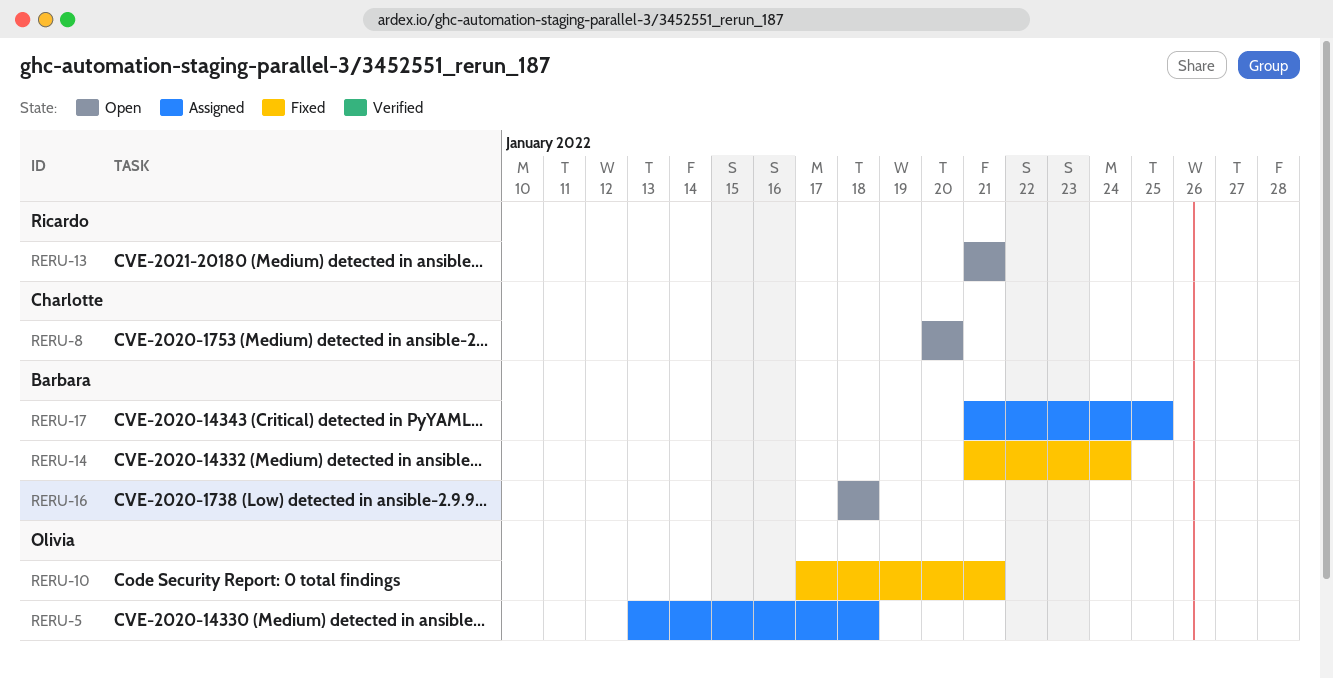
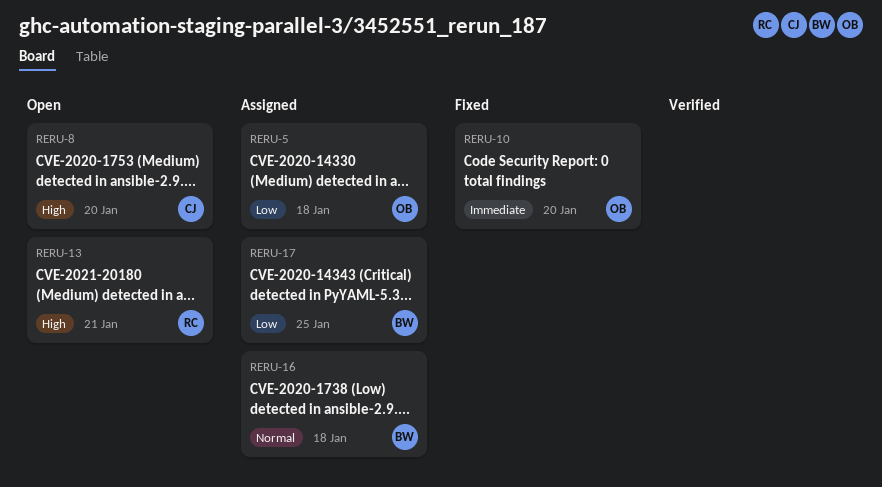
RERU-10, due: Jan 21 -> Jan 20
RERU-14: present -> none
RERU-16, status: Open -> Assigned

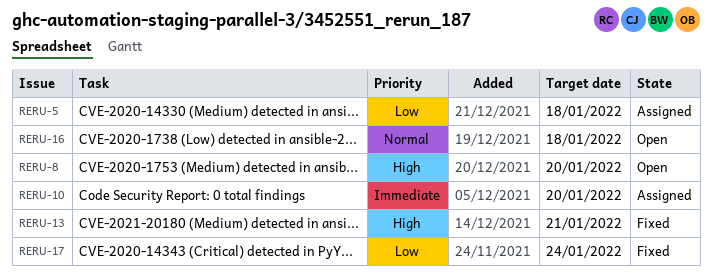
RERU-10, status: Fixed -> Assigned
RERU-13, status: Open -> Fixed
RERU-16, status: Assigned -> Open
RERU-17, status: Assigned -> Fixed
RERU-17, due: Jan 25 -> Jan 24

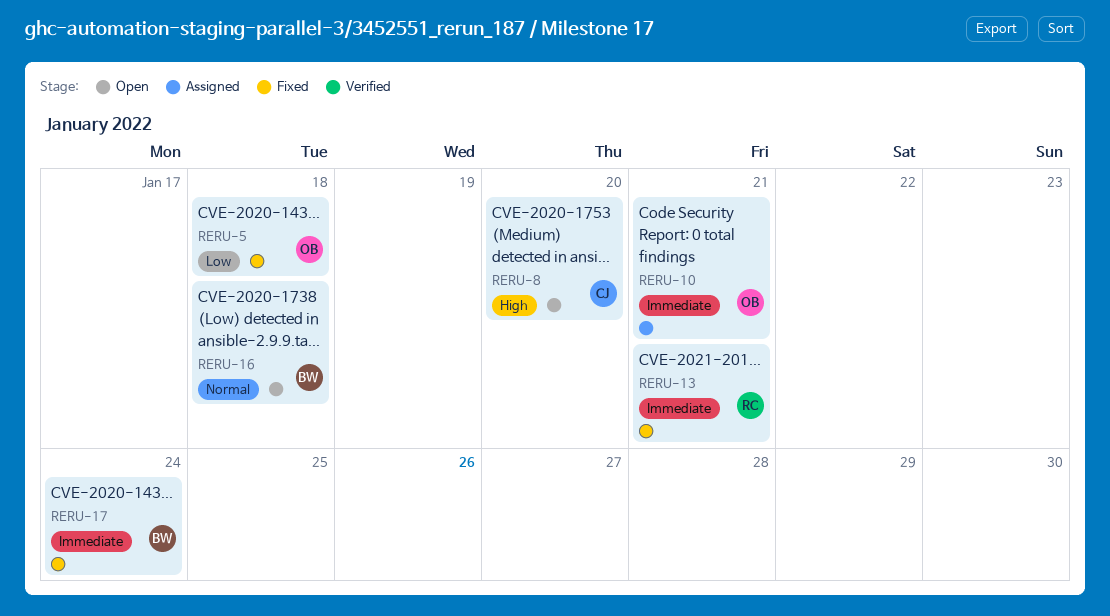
RERU-5, status: Assigned -> Fixed
RERU-10, due: Jan 20 -> Jan 21
RERU-13, priority: High -> Immediate
RERU-17, priority: Low -> Immediate

